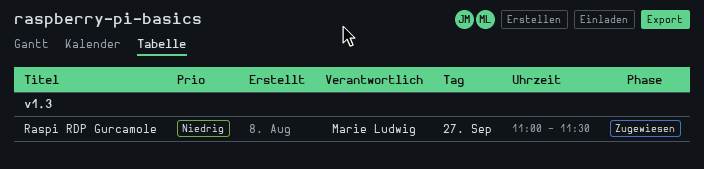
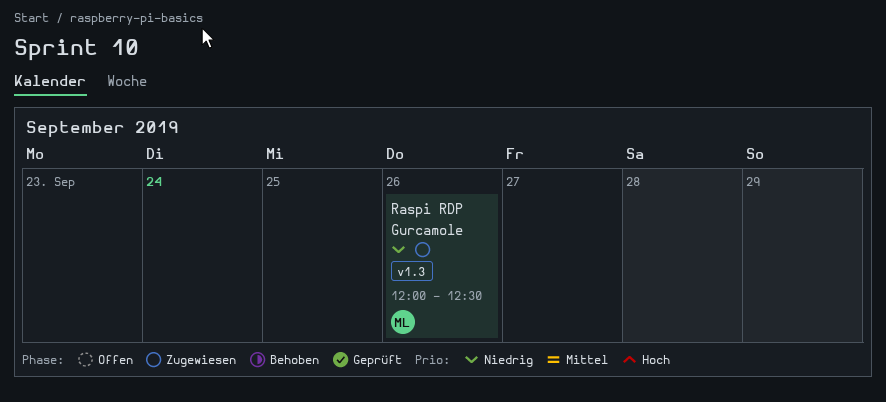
Raspi RDP Gurcamole, day: Sep 27 -> Sep 26
Raspi RDP Gurcamole, begins: 11:00 -> 12:00
Raspi RDP Gurcamole, ends: 11:30 -> 12:30

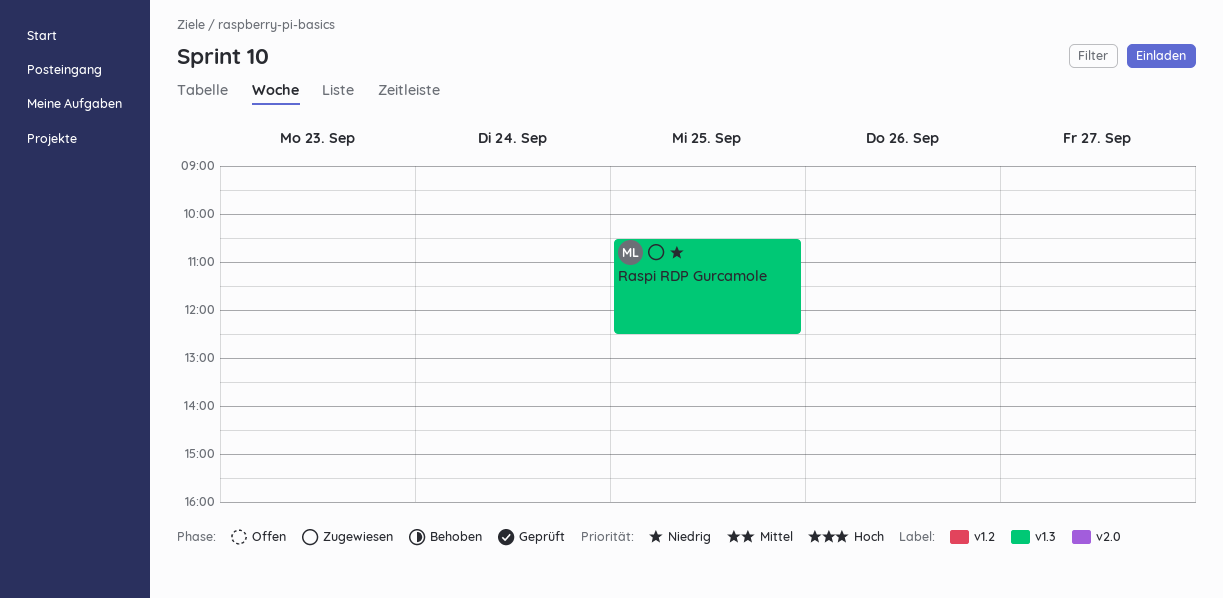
Raspi RDP Gurcamole, day: Sep 26 -> Sep 25
Raspi RDP Gurcamole, begins: 12:00 -> 10:30

